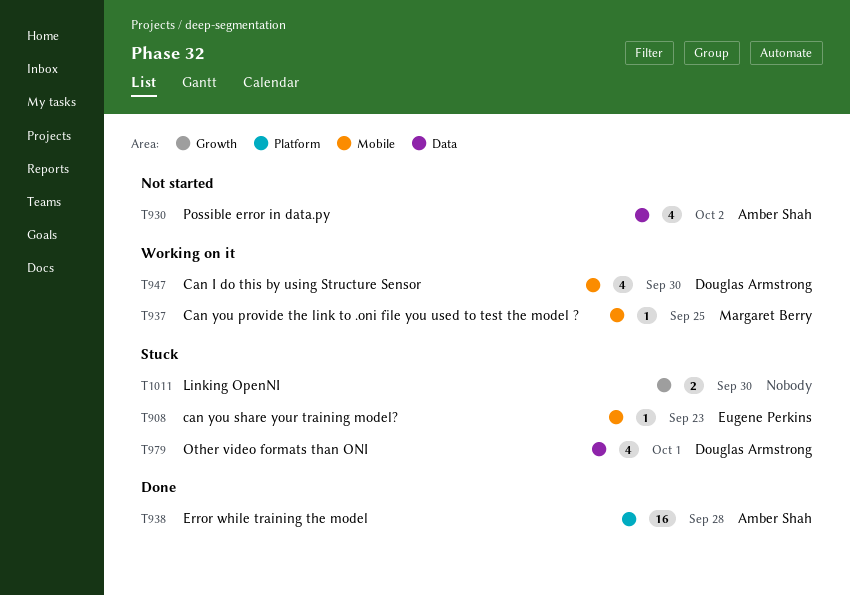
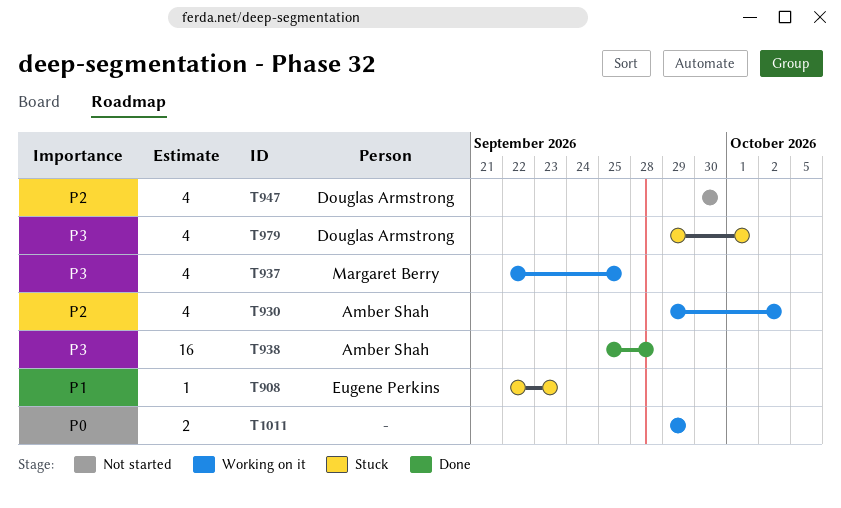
T930, status: Not started -> Working on it
T937, estimate: 1 -> 4
T947, status: Working on it -> Not started
T1011, status: Stuck -> Working on it
T1011, due: Sep 30 -> Sep 29

